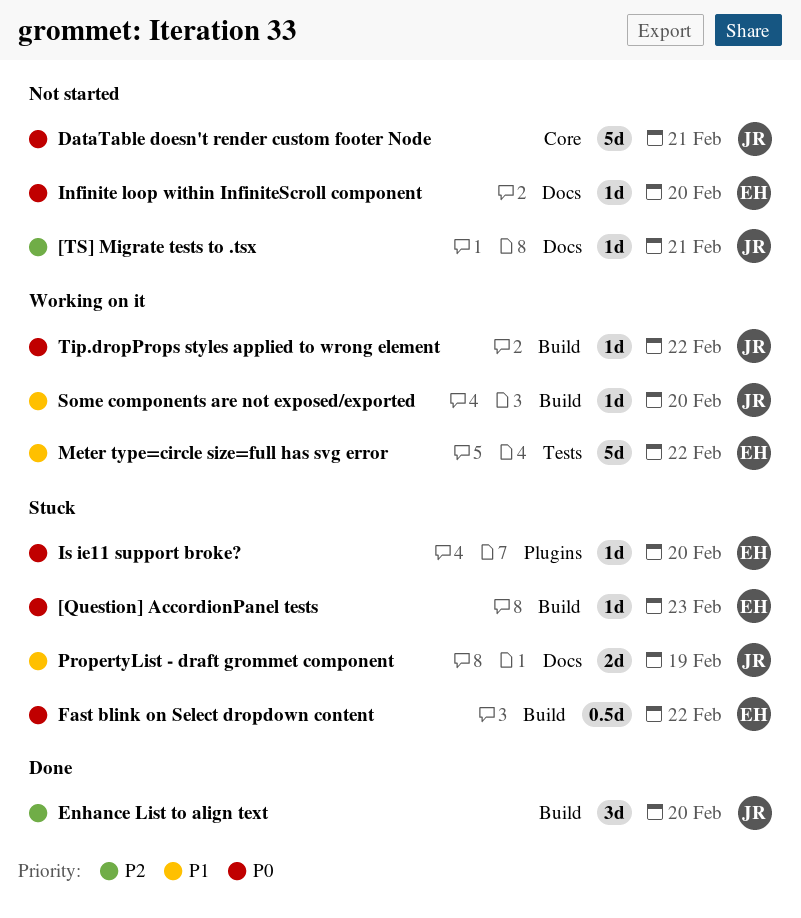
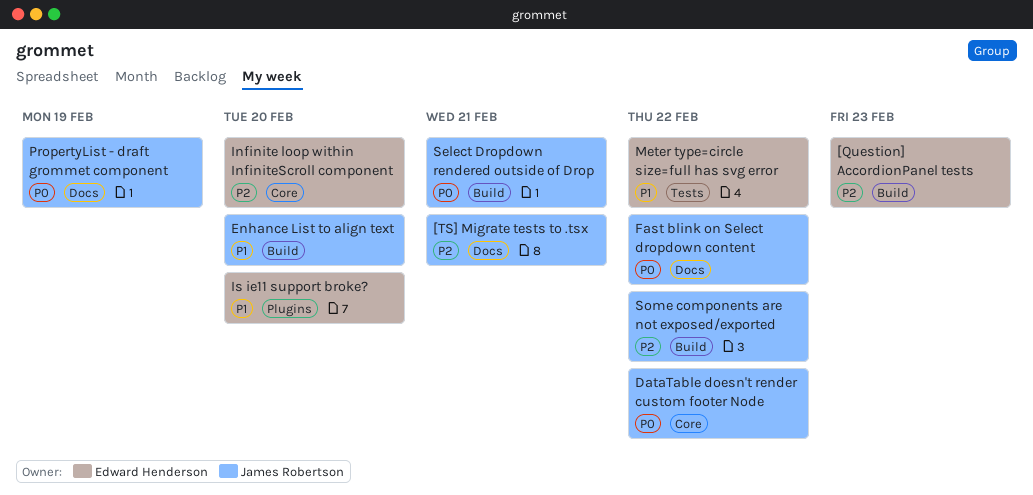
[Question] AccordionPanel tests, priority: P0 -> P2
DataTable doesn't render custom footer Node, due: Feb 21 -> Feb 22
Enhance List to align text, priority: P2 -> P1
Fast blink on Select dropdown content, owner: Edward Henderson -> James Robertson
Fast blink on Select dropdown content, label: Build -> Docs
Infinite loop within InfiniteScroll component, priority: P0 -> P2
Infinite loop within InfiniteScroll component, label: Docs -> Core
Is ie11 support broke?, priority: P0 -> P1
PropertyList - draft grommet component, priority: P1 -> P0
Select Dropdown rendered outside of Drop: none -> present
Some components are not exposed/exported, priority: P1 -> P2
Some components are not exposed/exported, due: Feb 20 -> Feb 22
Tip.dropProps styles applied to wrong element: present -> none

